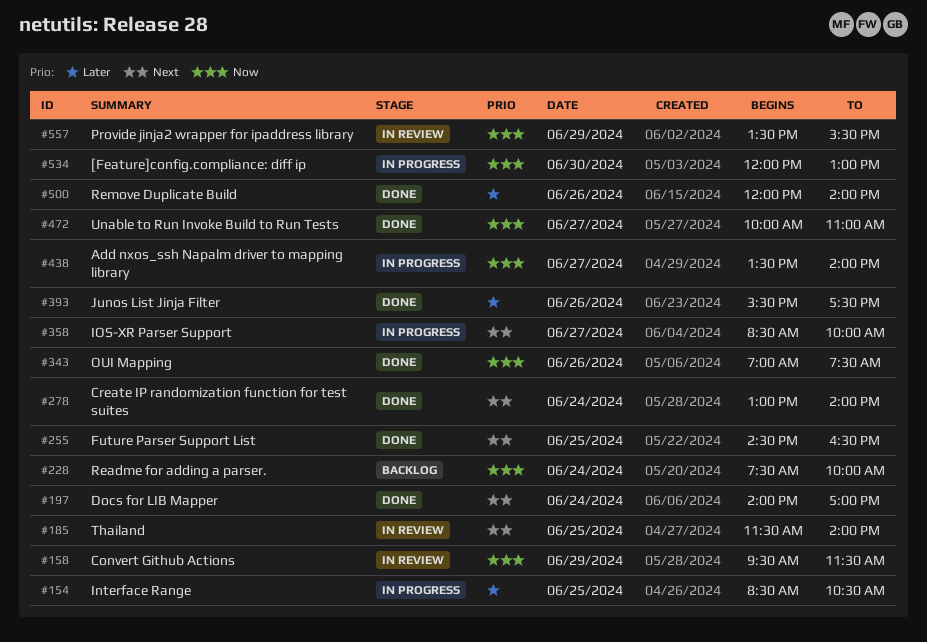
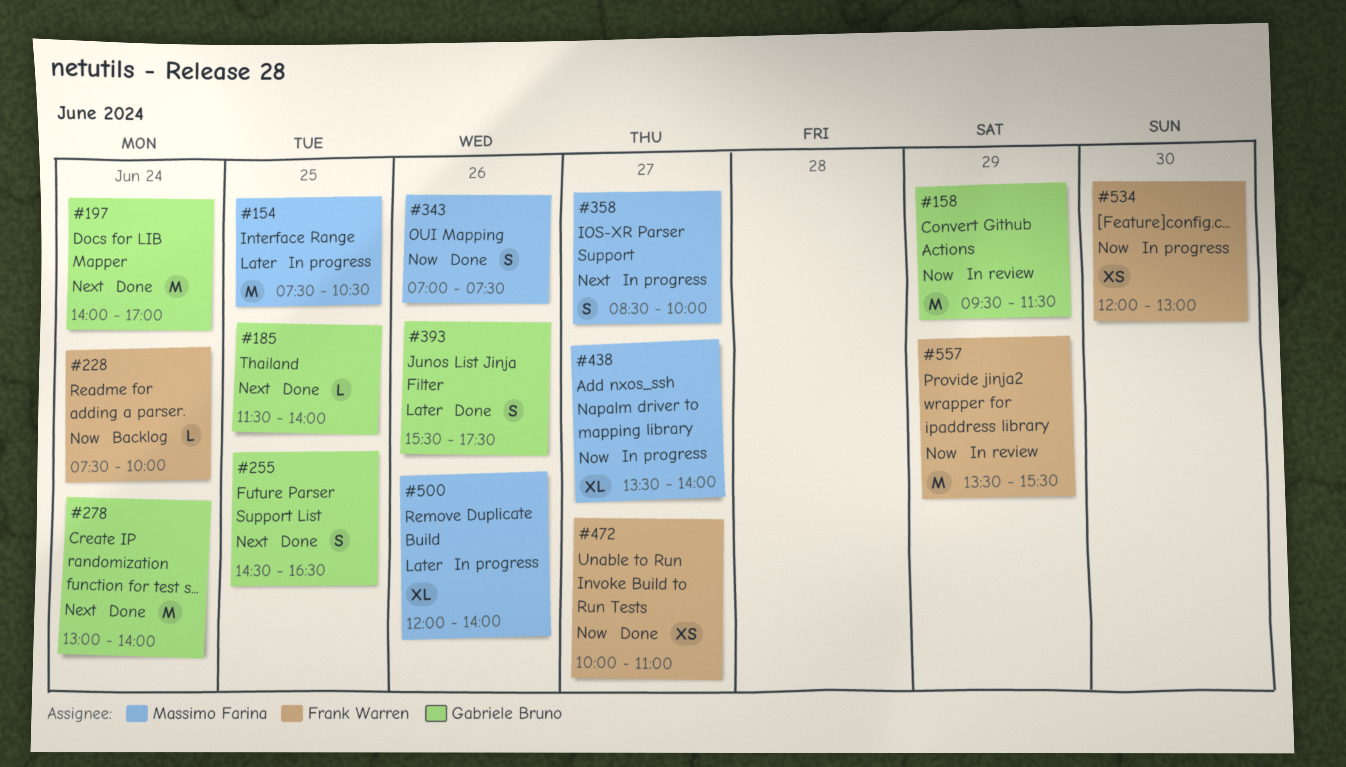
#154, begins: 08:30 -> 07:30
#185, status: In review -> Done
#500, status: Done -> In progress

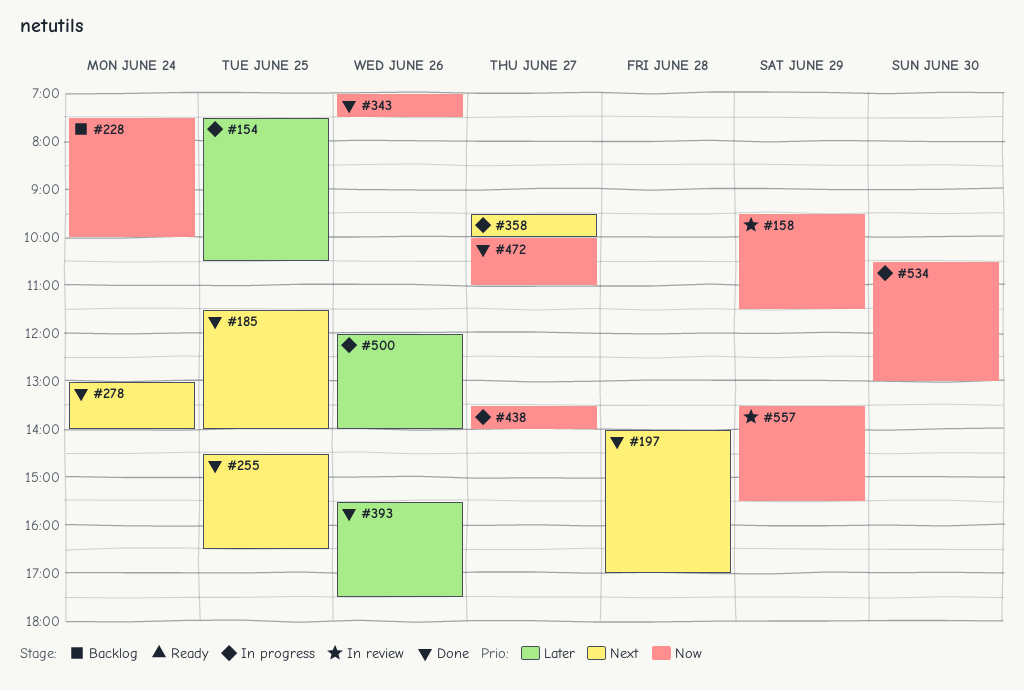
#197, day: Jun 24 -> Jun 28
#358, begins: 08:30 -> 09:30
#534, begins: 12:00 -> 10:30

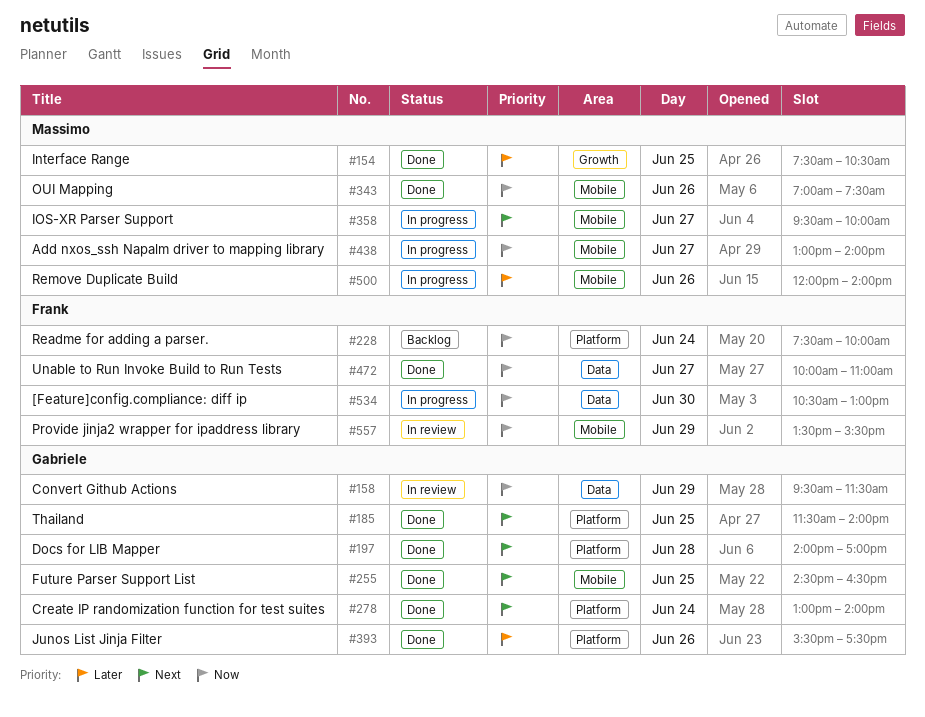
#154, status: In progress -> Done
#438, begins: 13:30 -> 13:00

